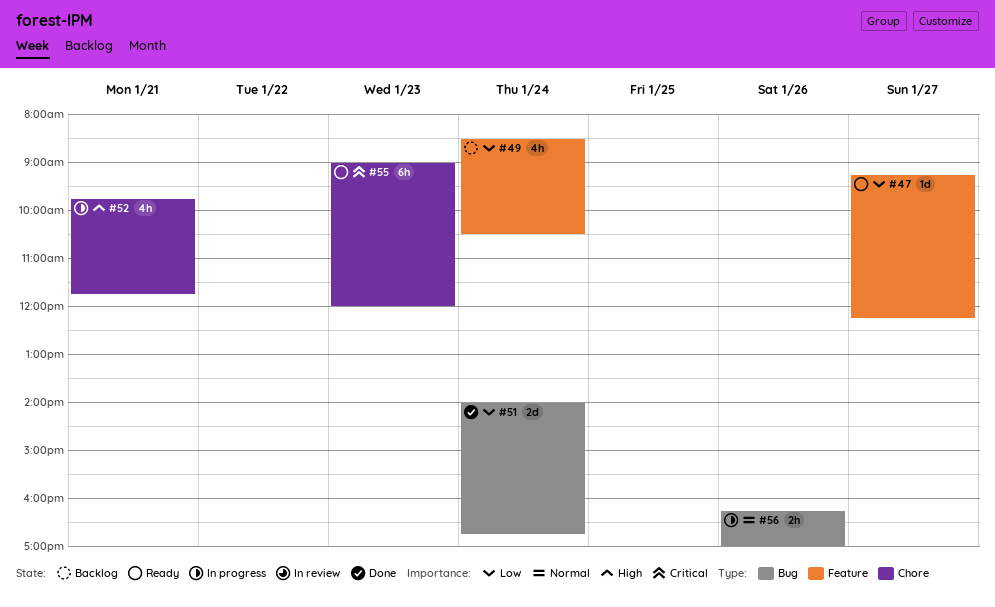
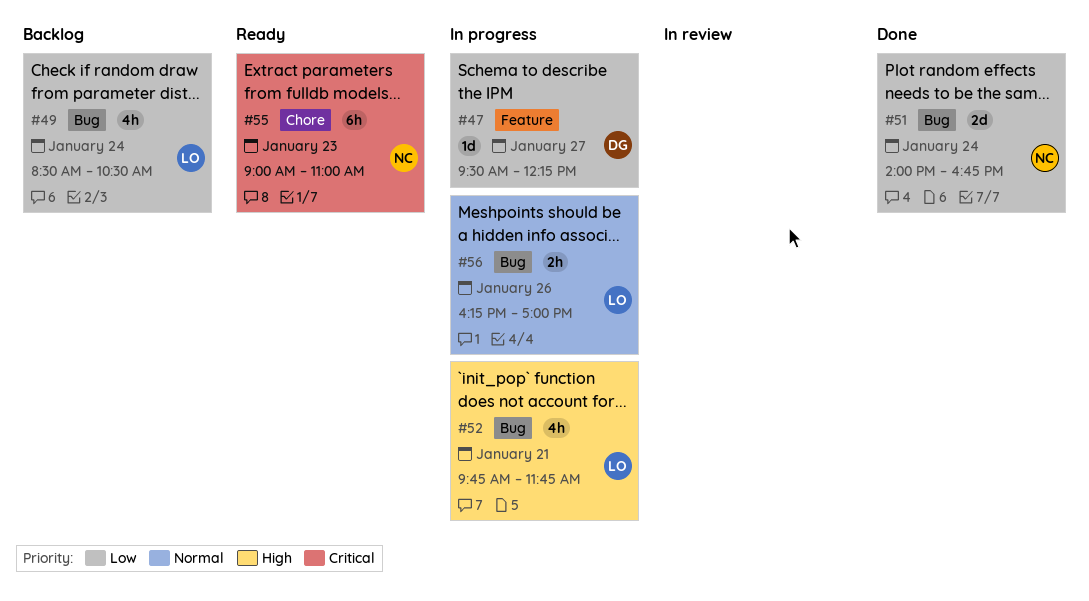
#47, status: Ready -> In progress
#47, begins: 09:15 -> 09:30
#49, label: Feature -> Bug
#52, label: Chore -> Bug
#55, ends: 12:00 -> 11:00

